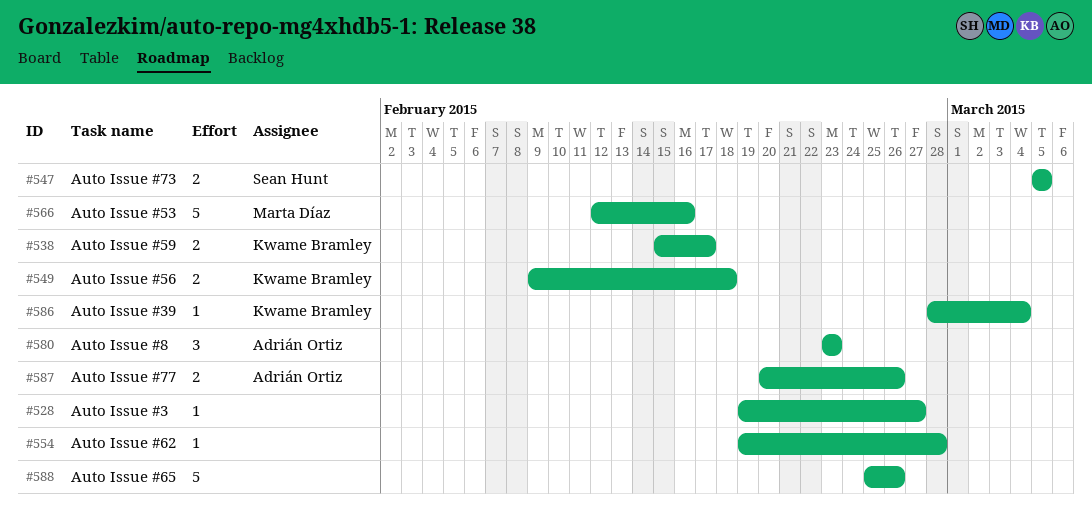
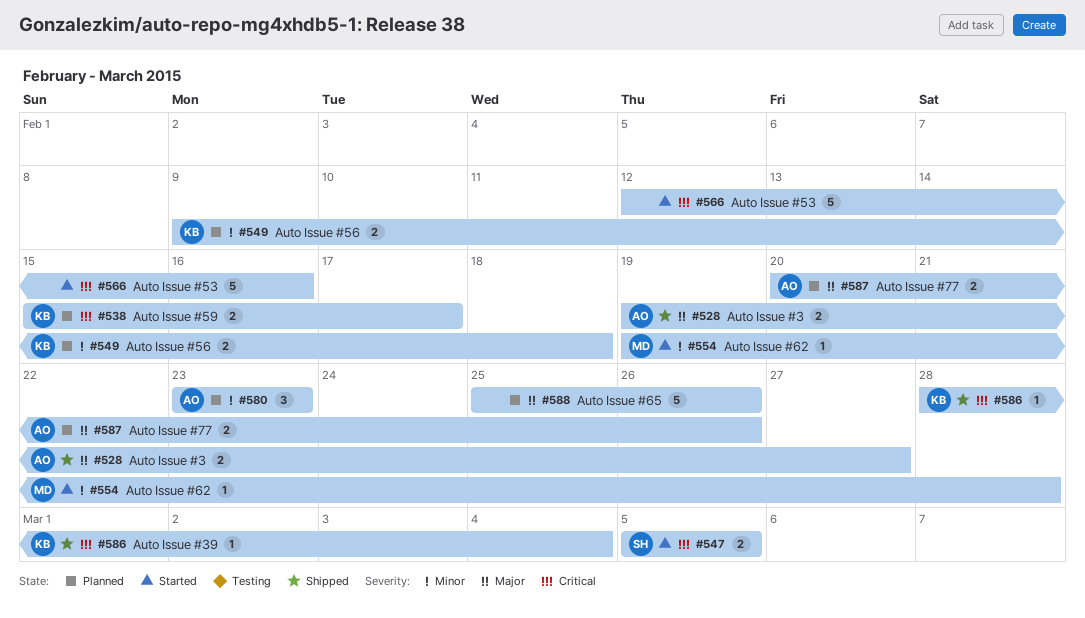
#528, owner: none -> Adrián Ortiz
#528, estimate: 1 -> 2
#554, owner: none -> Marta Díaz
#566, owner: Marta Díaz -> none

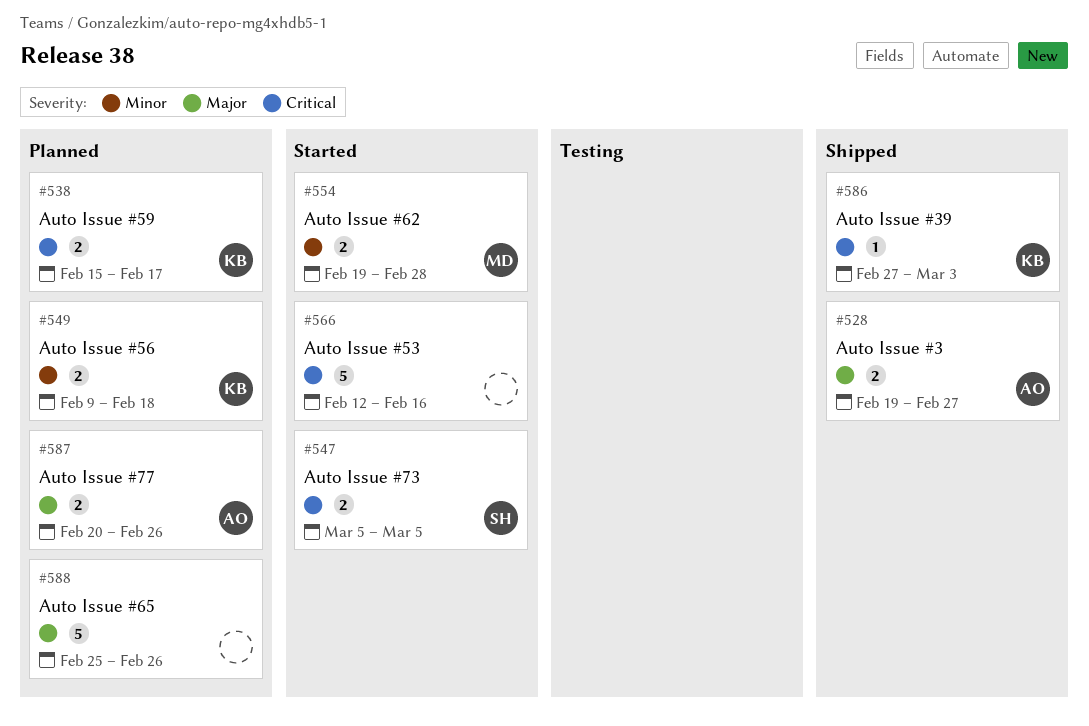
#554, estimate: 1 -> 2
#580: present -> none
#586, start: Feb 28 -> Feb 27
#586, due: Mar 4 -> Mar 3

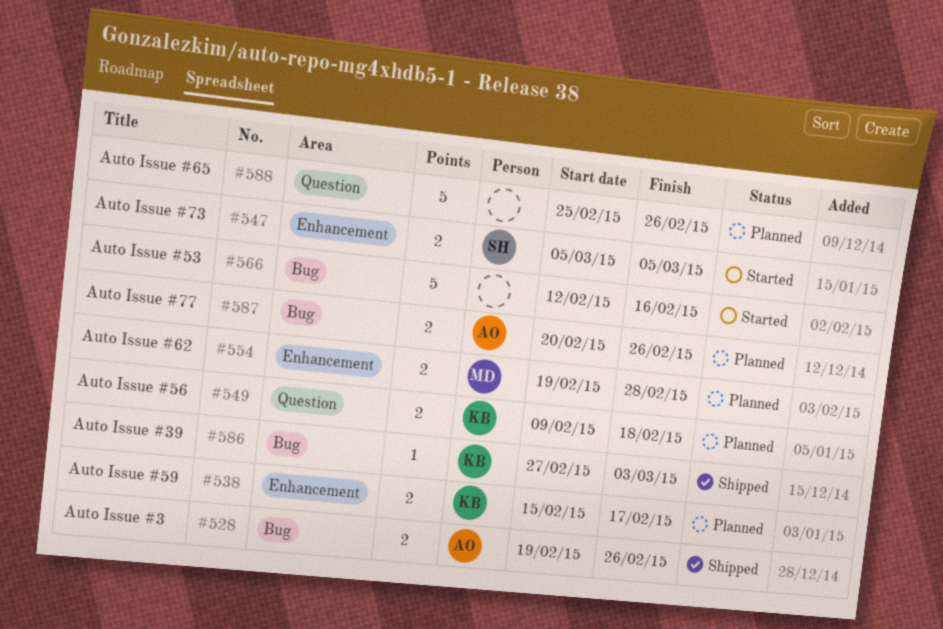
#528, due: Feb 27 -> Feb 26
#554, status: Started -> Planned

